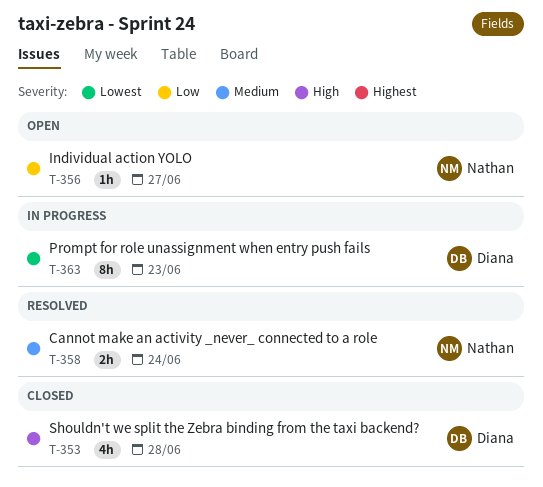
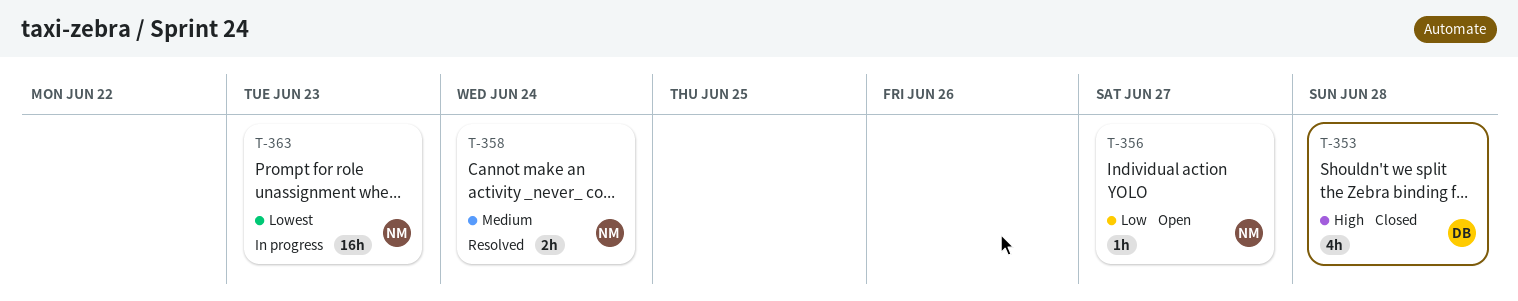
T-363, owner: Diana -> Nathan
T-363, estimate: 8h -> 16h

